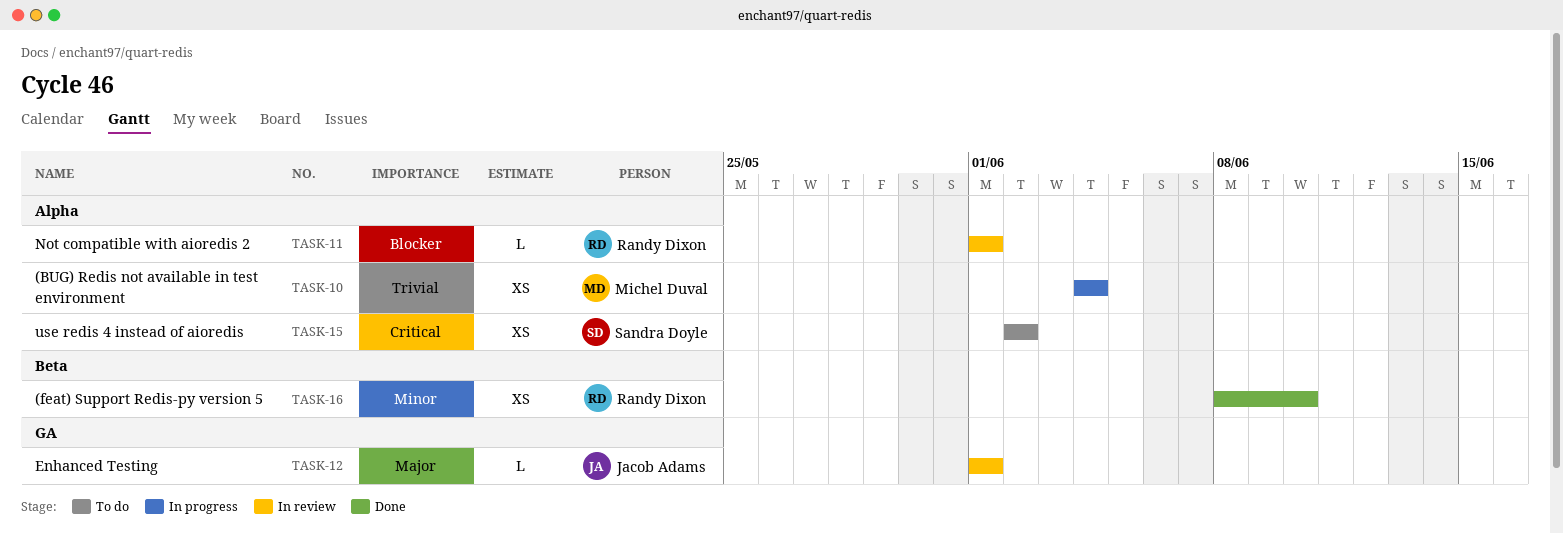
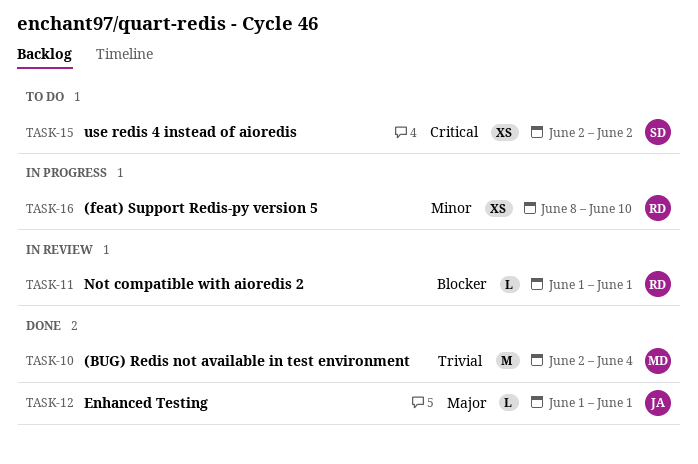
TASK-10, status: In progress -> Done
TASK-10, estimate: XS -> M
TASK-10, start: Jun 4 -> Jun 2
TASK-12, status: In review -> Done
TASK-16, status: Done -> In progress

